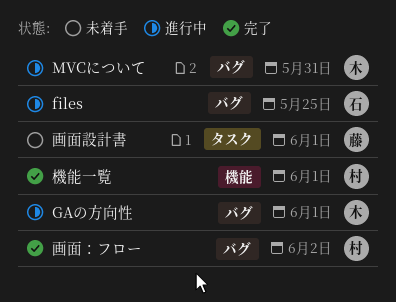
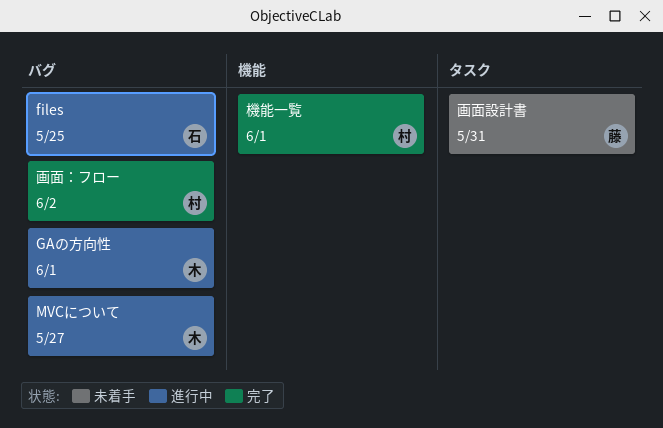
MVCについて, due: May 31 -> May 27
画面設計書, due: Jun 1 -> May 31

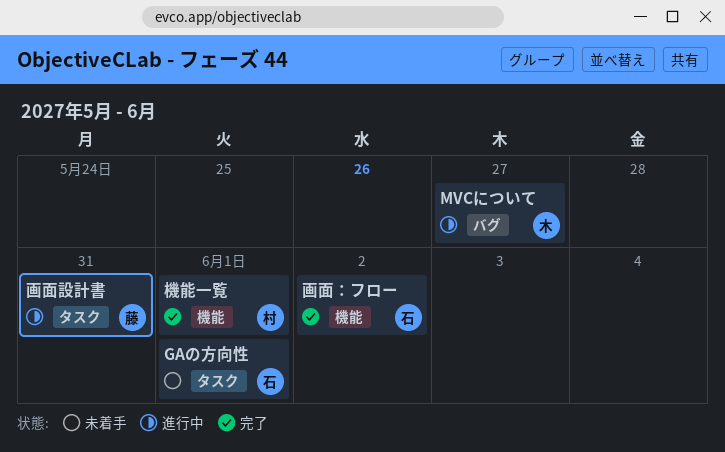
files: present -> none
GAの方向性, status: 進行中 -> 未着手
GAの方向性, owner: 木 -> 石
GAの方向性, label: バグ -> タスク
画面設計書, status: 未着手 -> 進行中
画面：フロー, owner: 村 -> 石
画面：フロー, label: バグ -> 機能

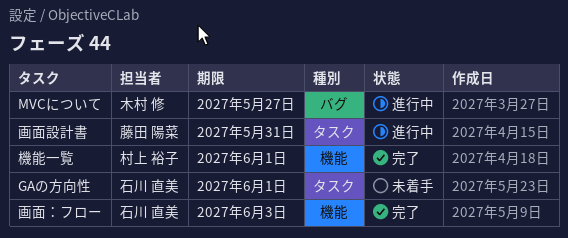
画面：フロー, due: Jun 2 -> Jun 3

